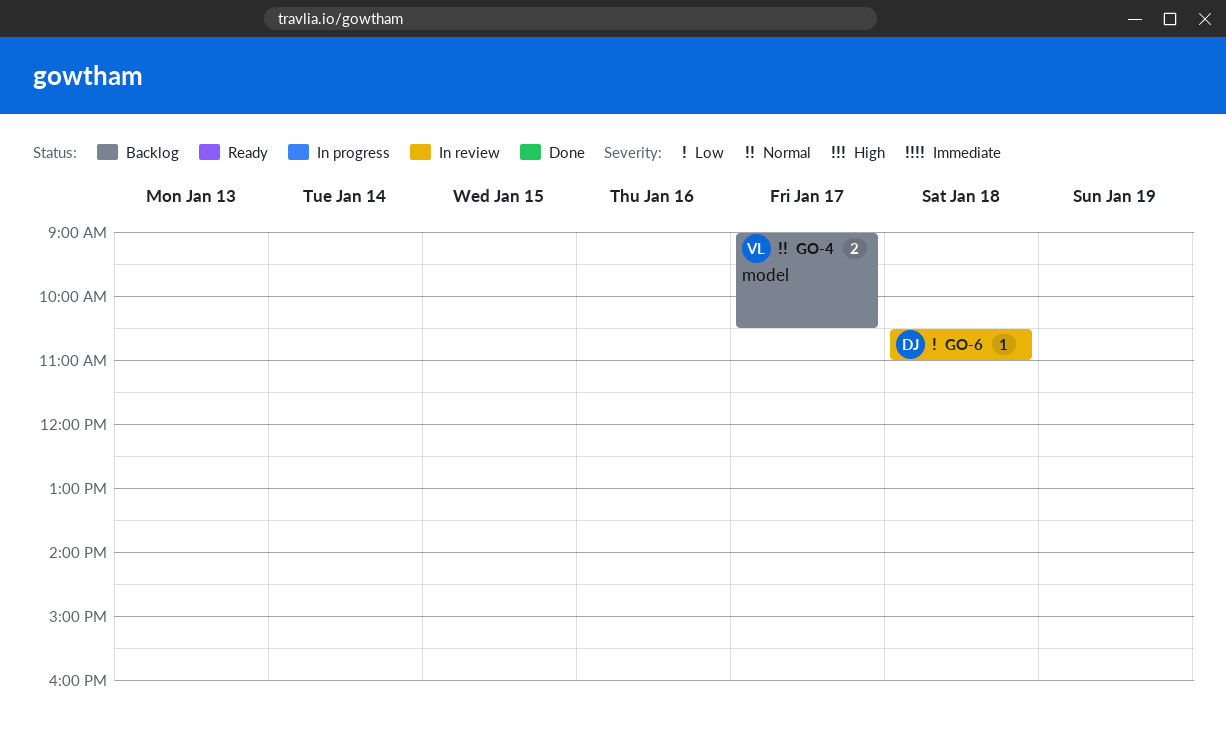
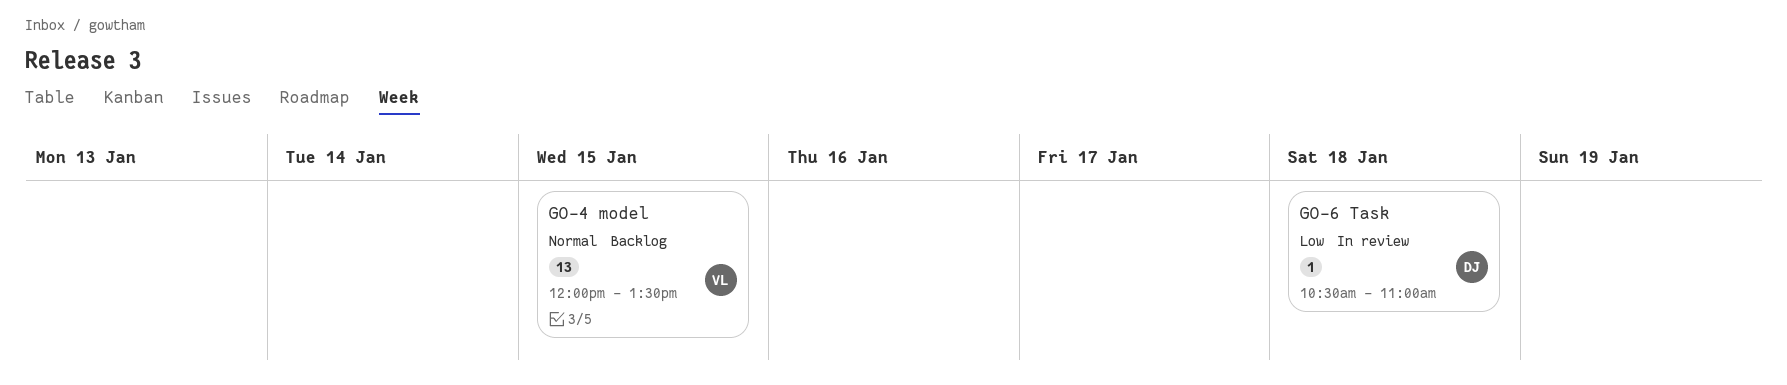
GO-4, estimate: 2 -> 13
GO-4, day: Jan 17 -> Jan 15
GO-4, begins: 09:00 -> 12:00
GO-4, ends: 10:30 -> 13:30

